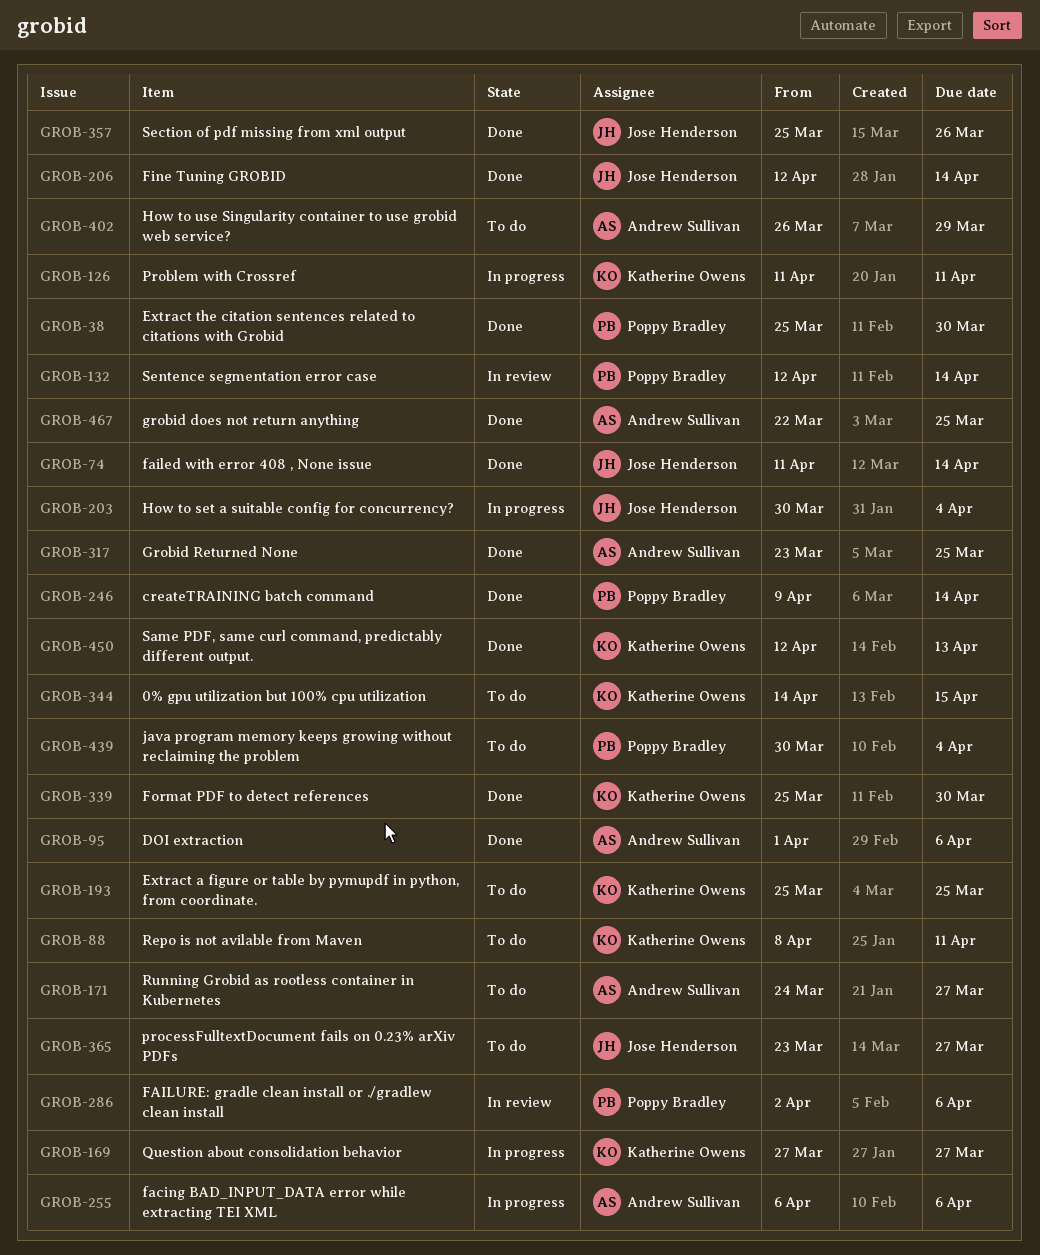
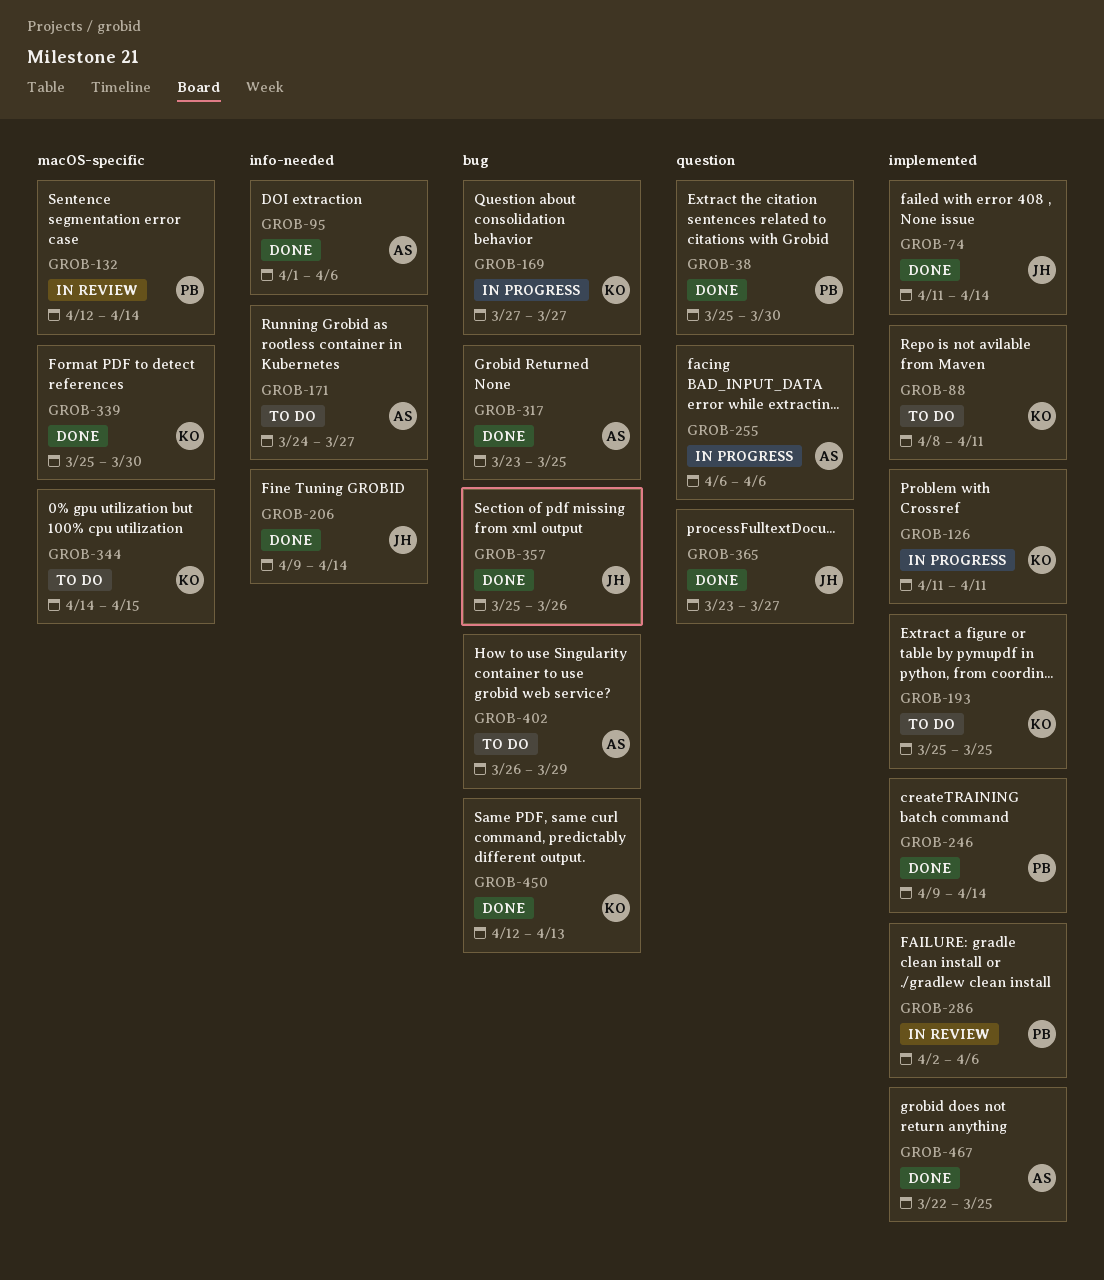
GROB-203: present -> none
GROB-206, start: Apr 12 -> Apr 9
GROB-365, status: To do -> Done
GROB-439: present -> none

